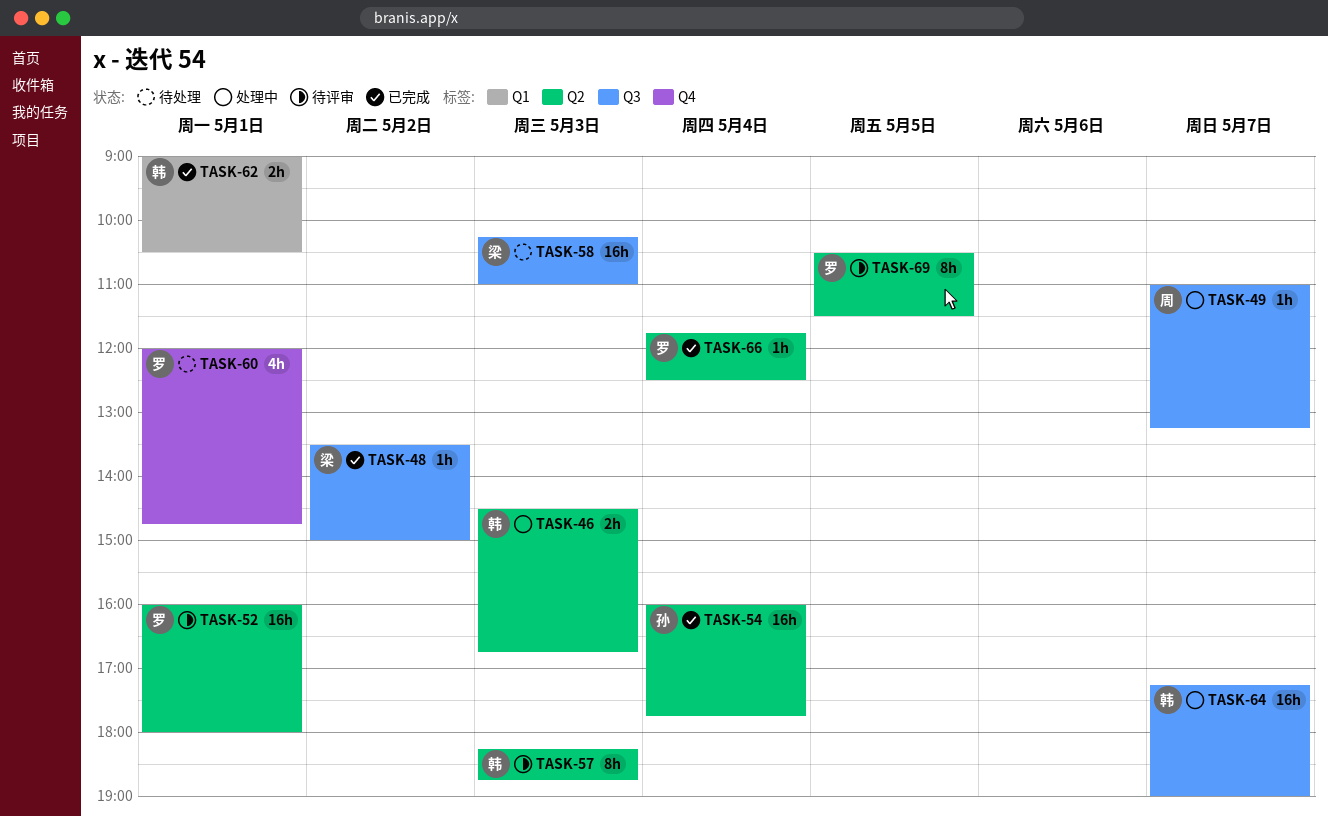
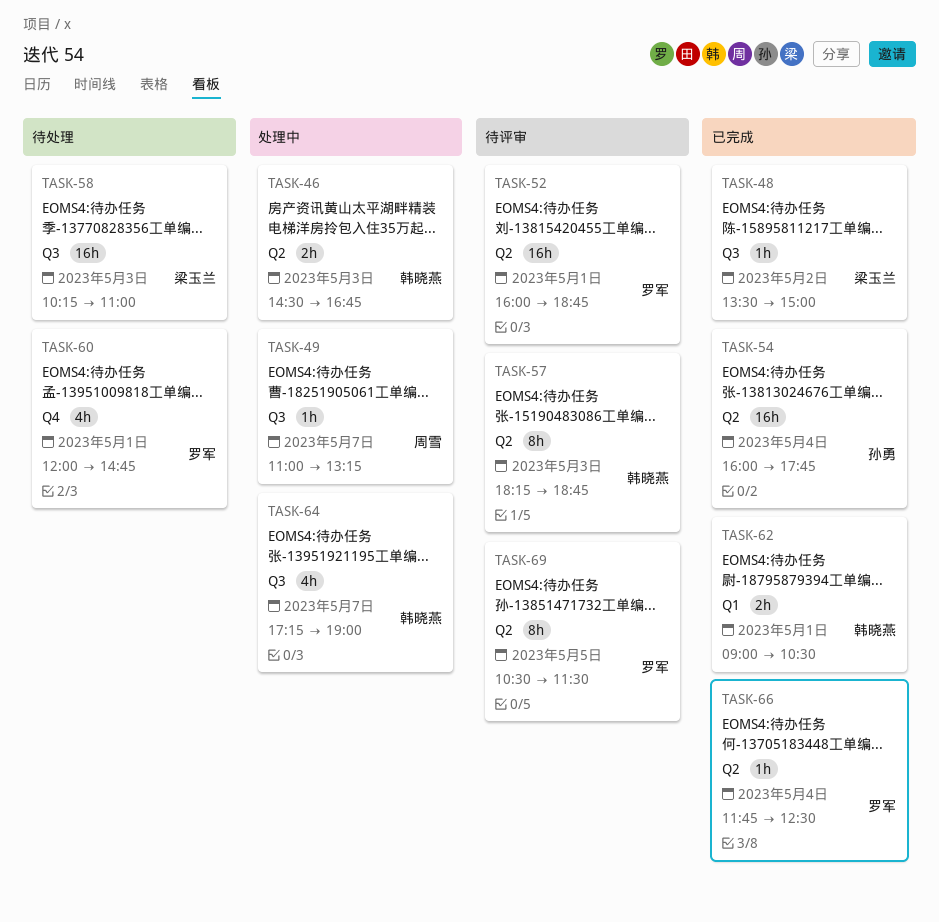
TASK-52, ends: 18:00 -> 18:45
TASK-64, estimate: 16h -> 4h

